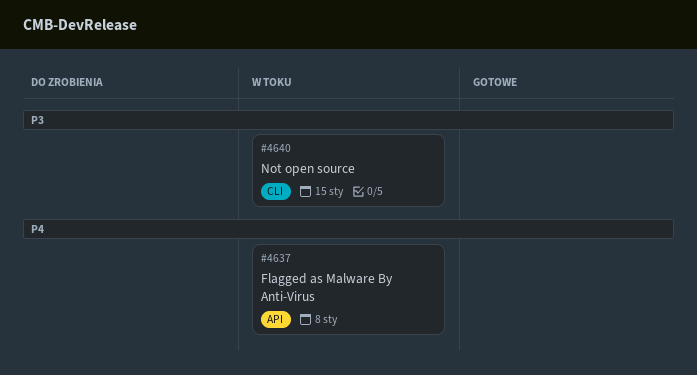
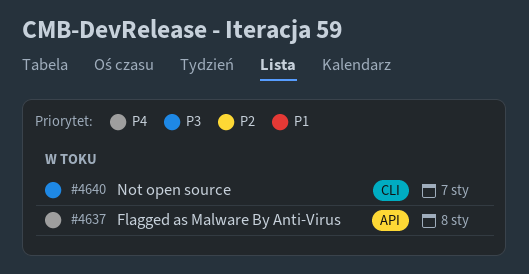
#4640, due: Jan 15 -> Jan 7

